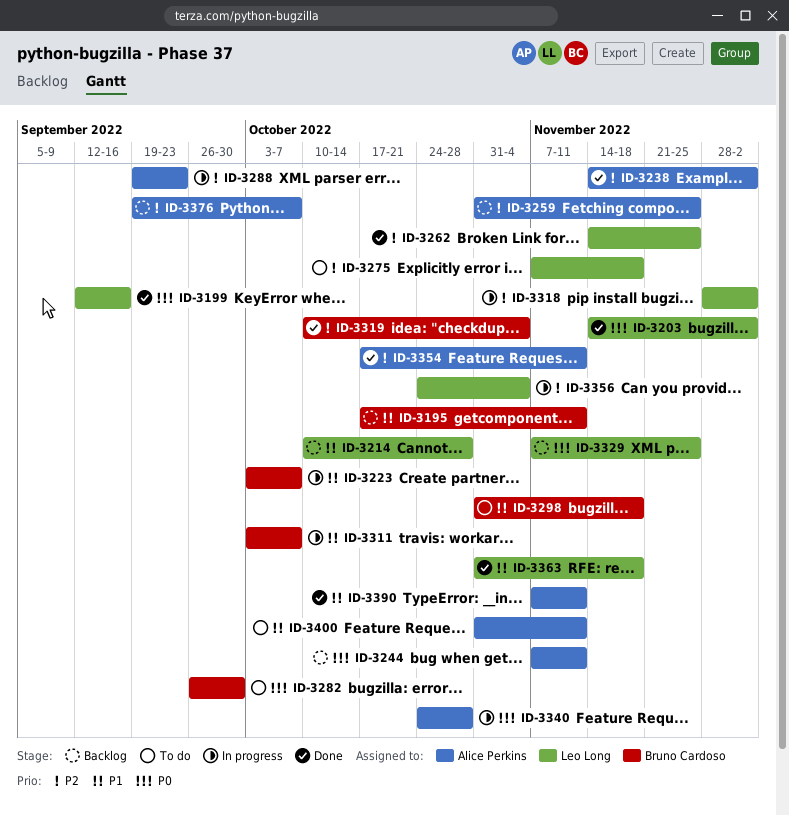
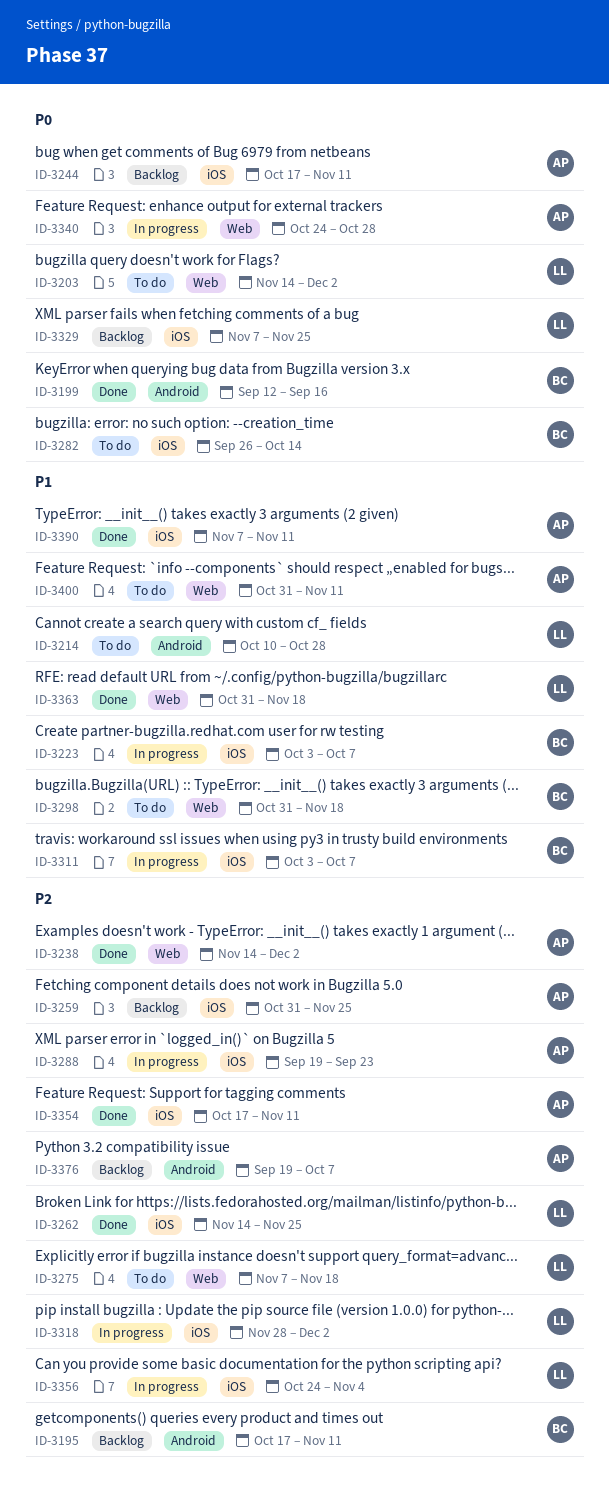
ID-3195, priority: P1 -> P2
ID-3199, owner: Leo Long -> Bruno Cardoso
ID-3203, status: Done -> To do
ID-3214, status: Backlog -> To do
ID-3244, start: Nov 7 -> Oct 17
ID-3282, due: Sep 30 -> Oct 14
ID-3319: present -> none

